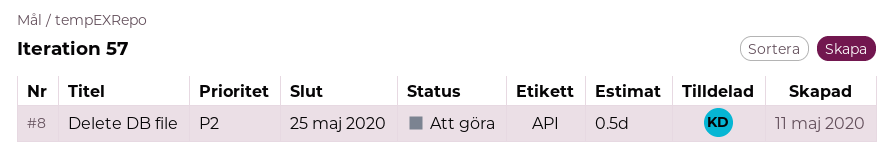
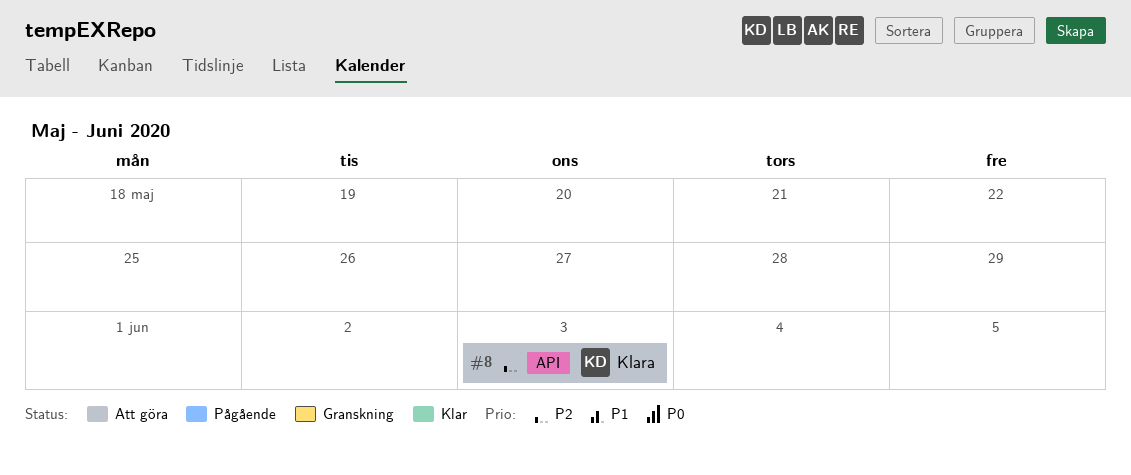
#8, due: May 25 -> Jun 3

